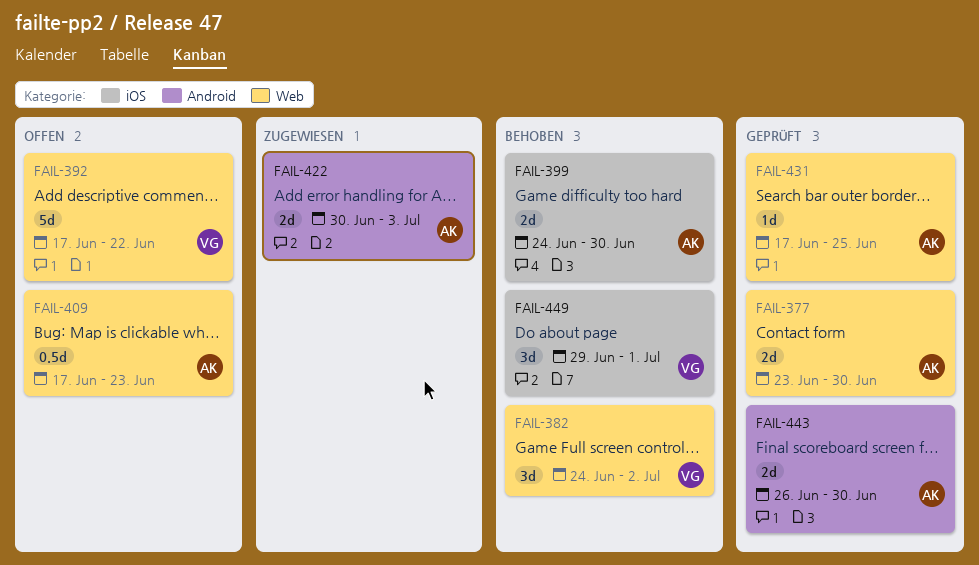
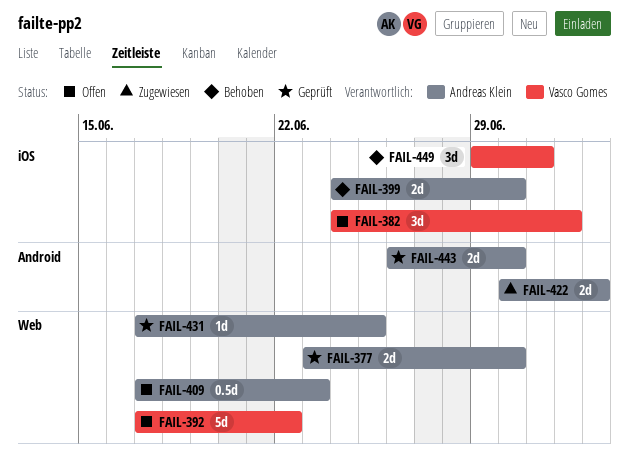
FAIL-382, status: Behoben -> Offen
FAIL-382, label: Web -> iOS

